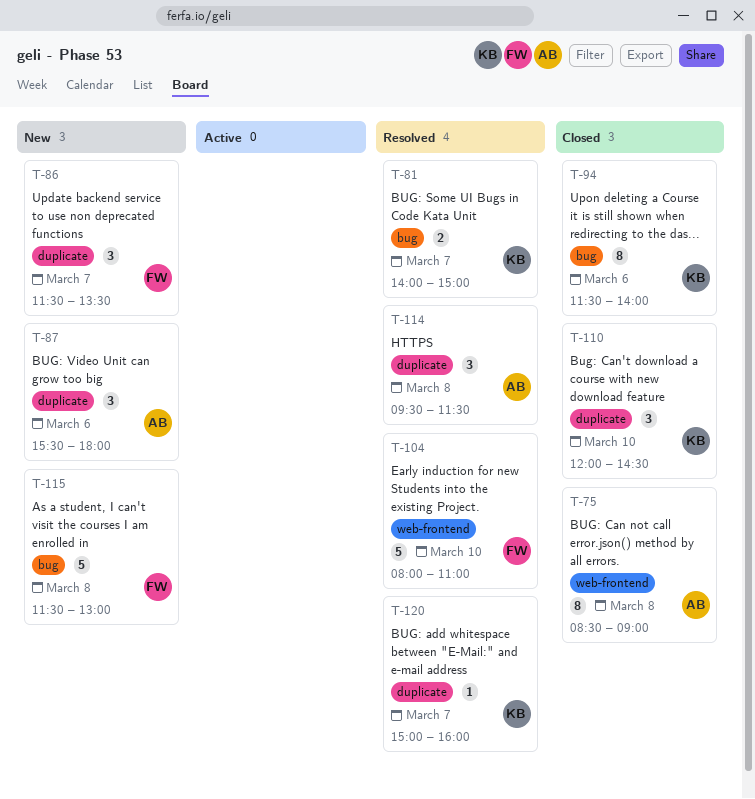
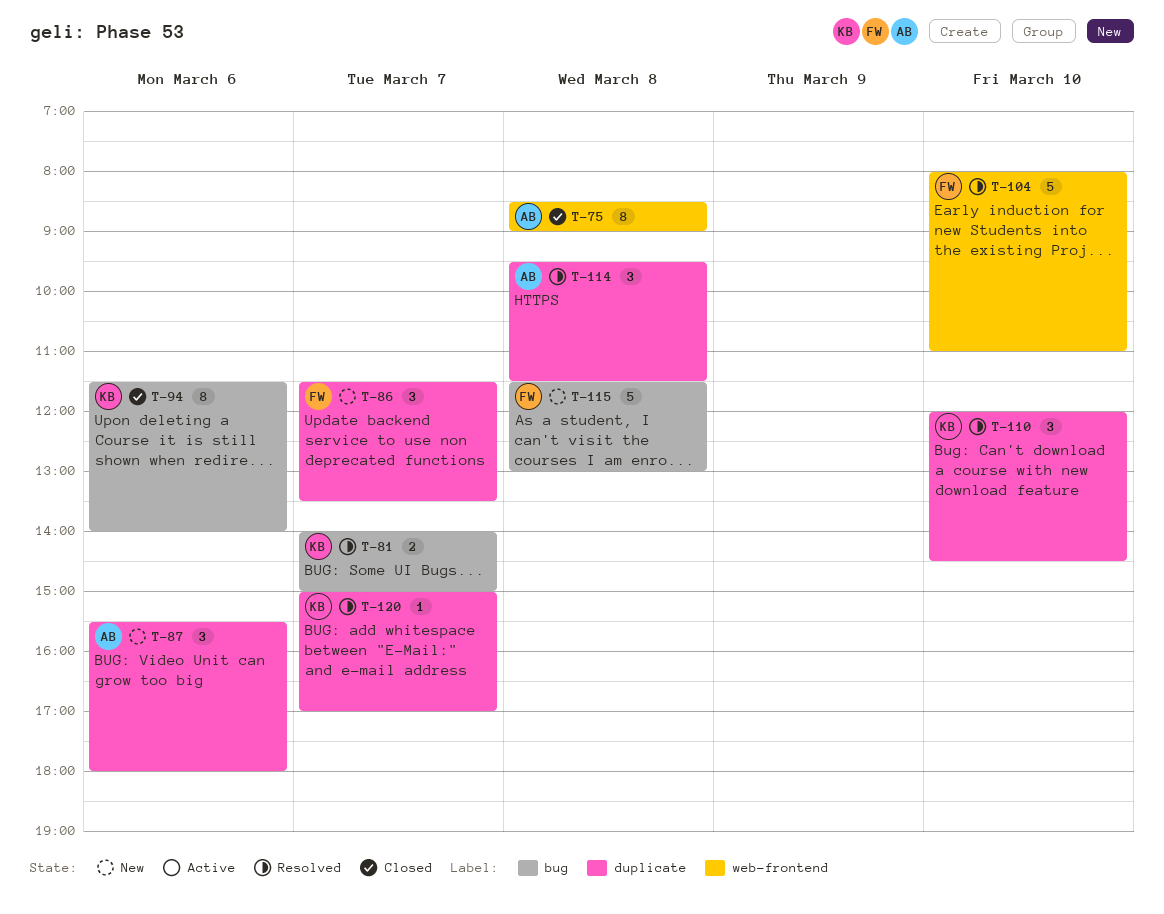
T-110, status: Closed -> Resolved
T-120, ends: 16:00 -> 17:00

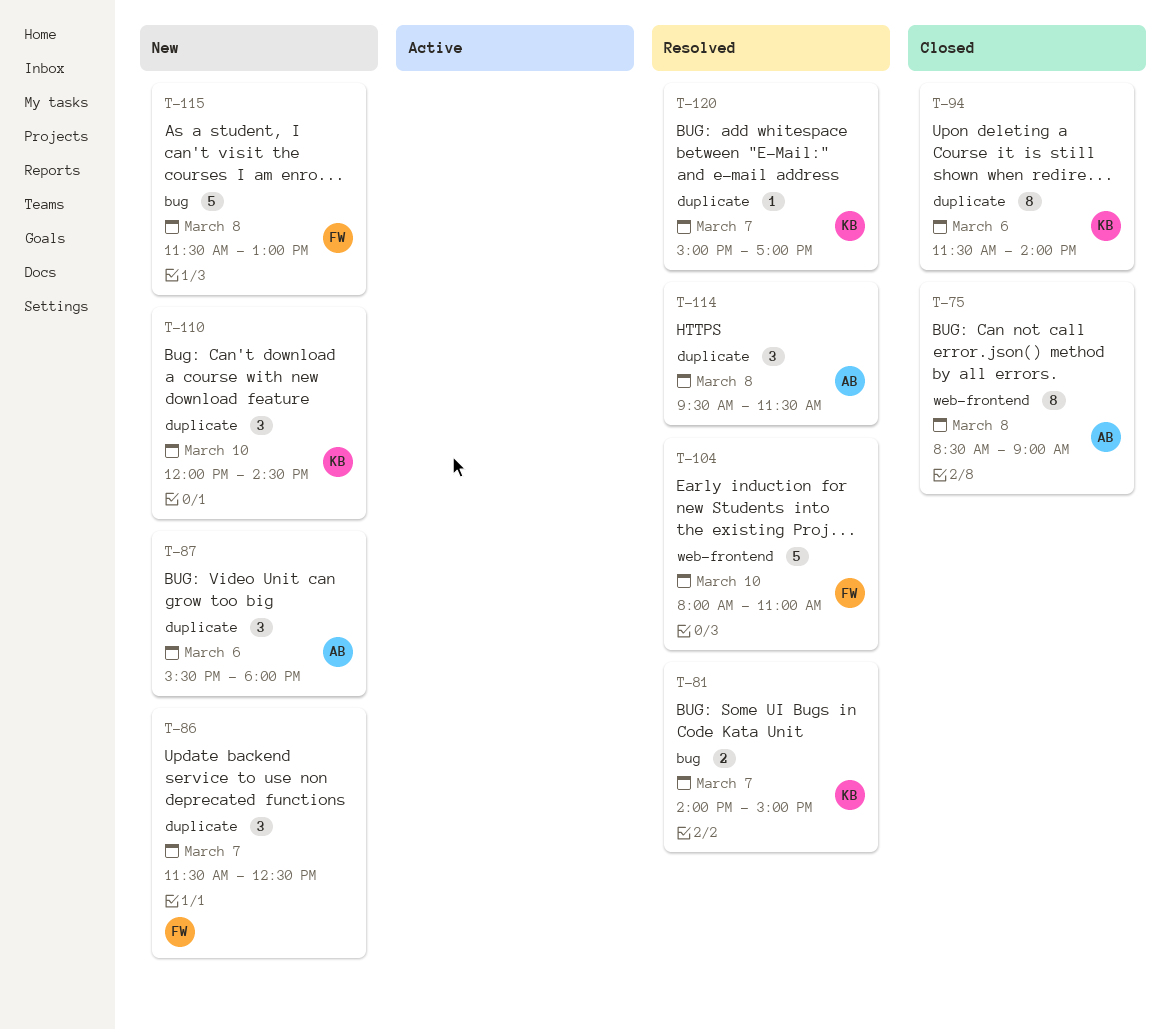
T-86, ends: 13:30 -> 12:30
T-94, label: bug -> duplicate
T-110, status: Resolved -> New

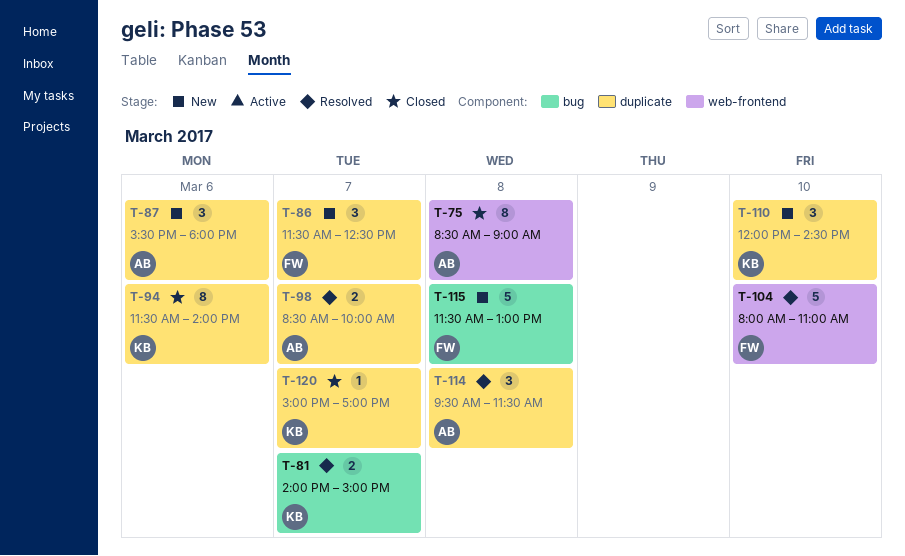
T-98: none -> present
T-120, status: Resolved -> Closed

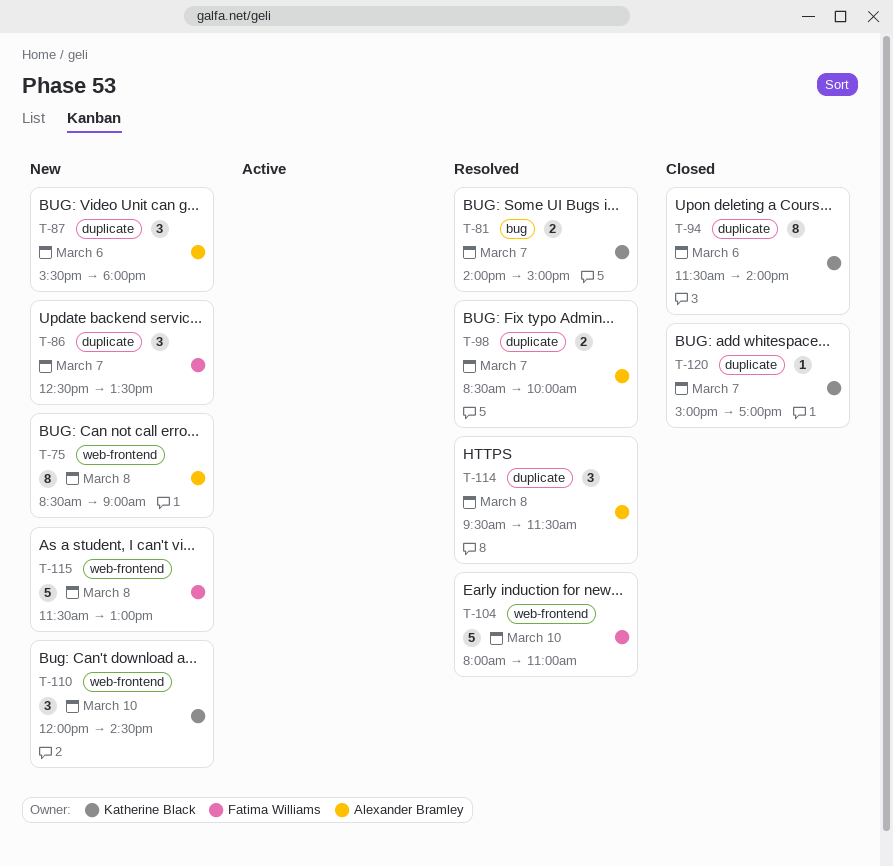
T-75, status: Closed -> New
T-86, begins: 11:30 -> 12:30
T-86, ends: 12:30 -> 13:30
T-110, label: duplicate -> web-frontend
T-115, label: bug -> web-frontend

